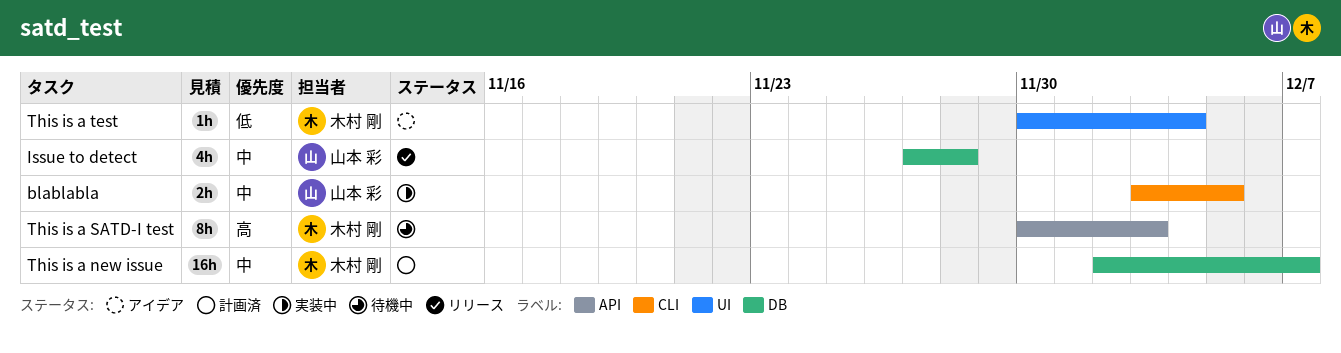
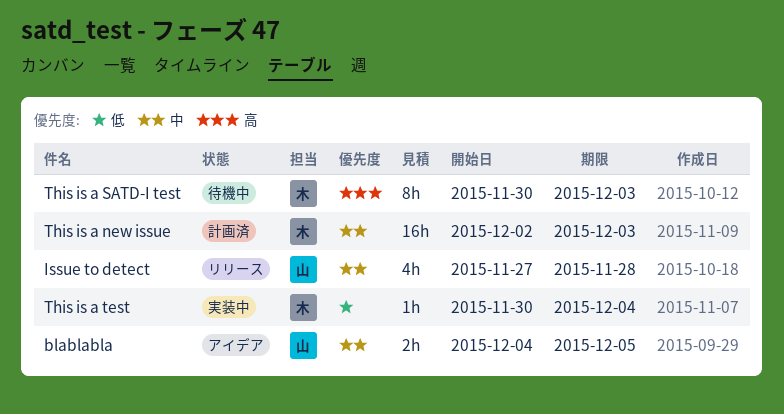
blablabla, status: 実装中 -> アイデア
blablabla, start: Dec 3 -> Dec 4
This is a new issue, due: Dec 7 -> Dec 3
This is a test, status: アイデア -> 実装中

